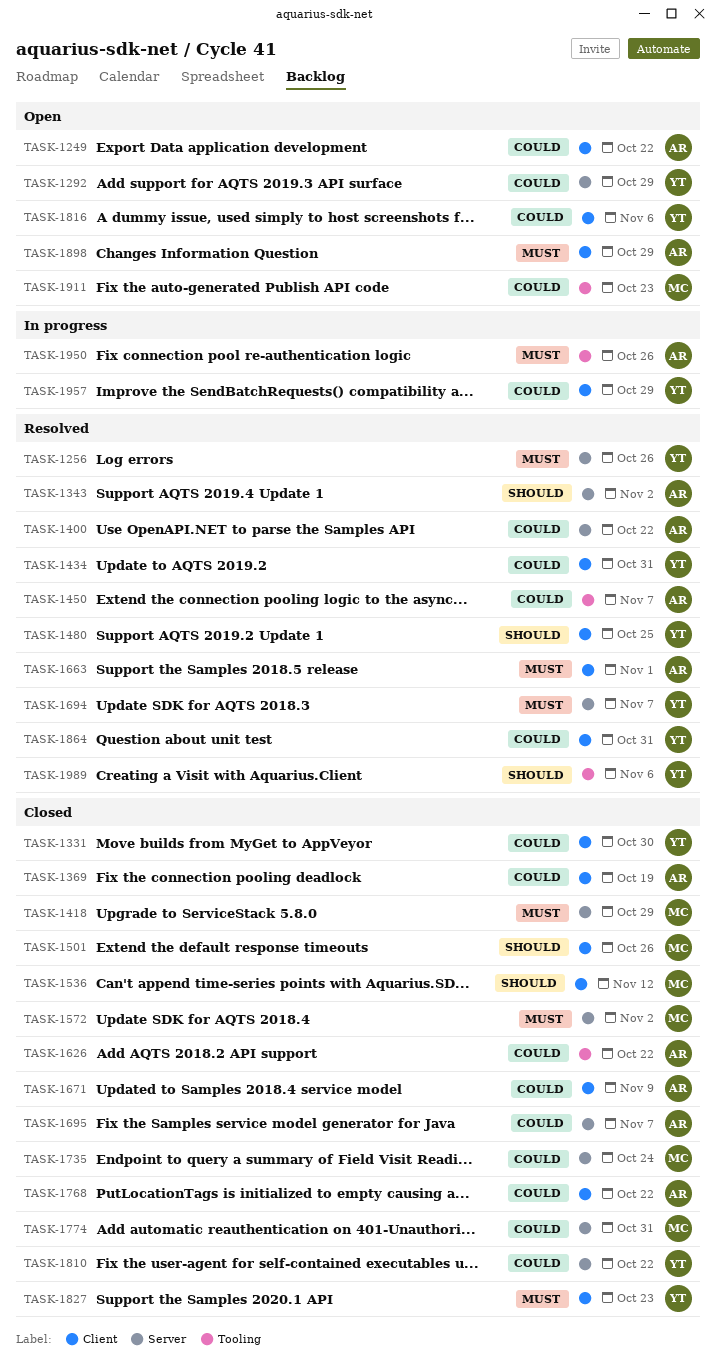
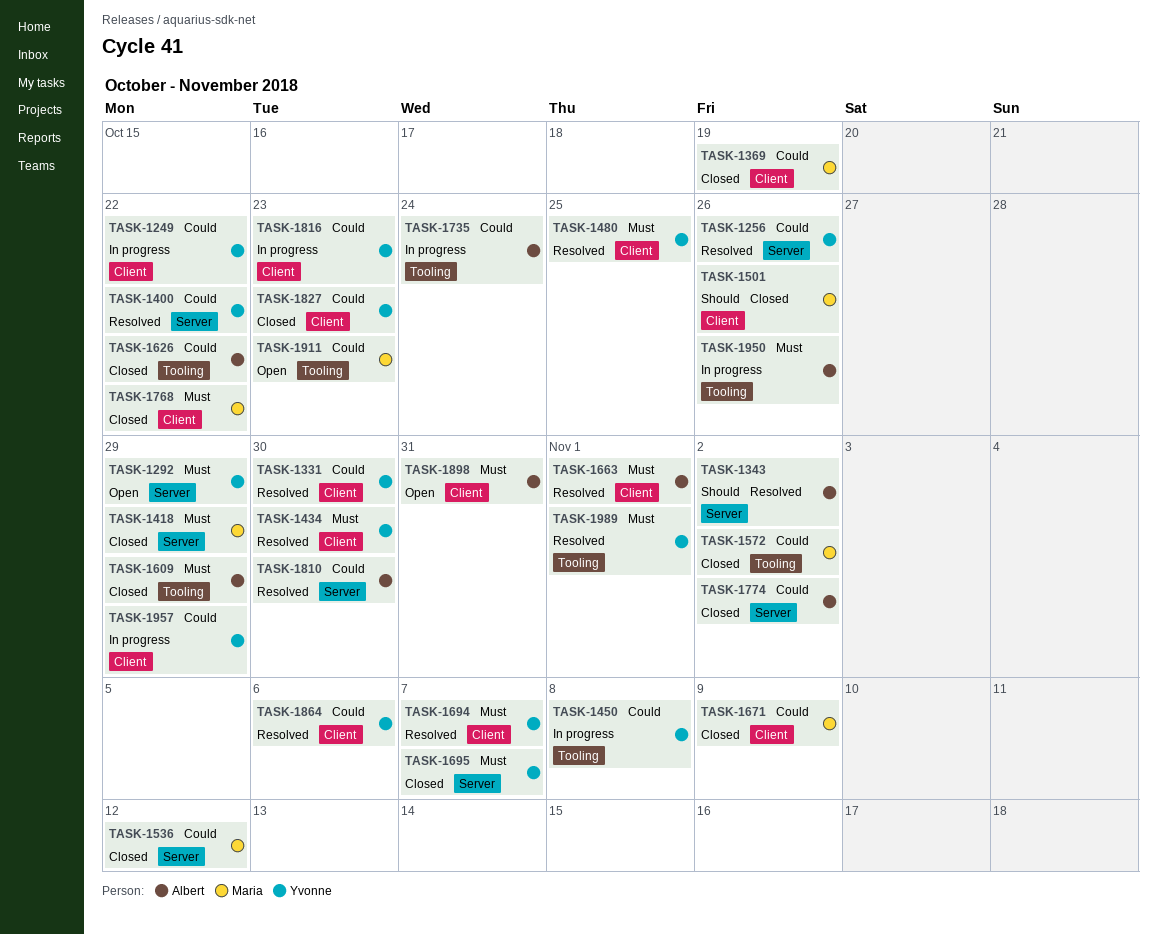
TASK-1249, status: Open -> In progress
TASK-1249, owner: Albert -> Yvonne
TASK-1256, priority: Must -> Could
TASK-1292, priority: Could -> Must
TASK-1331, status: Closed -> Resolved
TASK-1369, owner: Albert -> Maria
TASK-1400, owner: Albert -> Yvonne
TASK-1434, priority: Could -> Must
TASK-1434, due: Oct 31 -> Oct 30
TASK-1450, status: Resolved -> In progress
TASK-1450, owner: Albert -> Yvonne
TASK-1450, due: Nov 7 -> Nov 8
TASK-1480, priority: Should -> Must
TASK-1536, priority: Should -> Could
TASK-1536, label: Client -> Server
TASK-1572, priority: Must -> Could
TASK-1572, label: Server -> Tooling
TASK-1609: none -> present
TASK-1671, owner: Albert -> Maria
TASK-1694, label: Server -> Client
TASK-1695, owner: Albert -> Yvonne
TASK-1695, priority: Could -> Must
TASK-1735, status: Closed -> In progress
TASK-1735, owner: Maria -> Albert
TASK-1735, label: Server -> Tooling
TASK-1768, owner: Albert -> Maria
TASK-1768, priority: Could -> Must
TASK-1774, owner: Maria -> Albert
TASK-1774, due: Oct 31 -> Nov 2
TASK-1810, status: Closed -> Resolved
TASK-1810, owner: Yvonne -> Albert
TASK-1810, due: Oct 22 -> Oct 30
TASK-1816, status: Open -> In progress
TASK-1816, due: Nov 6 -> Oct 23
TASK-1827, priority: Must -> Could
TASK-1864, due: Oct 31 -> Nov 6
TASK-1898, due: Oct 29 -> Oct 31
TASK-1989, priority: Should -> Must
TASK-1989, due: Nov 6 -> Nov 1

